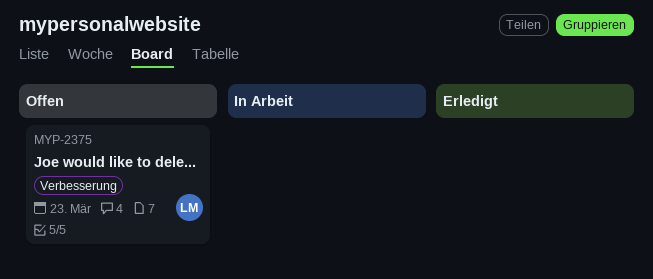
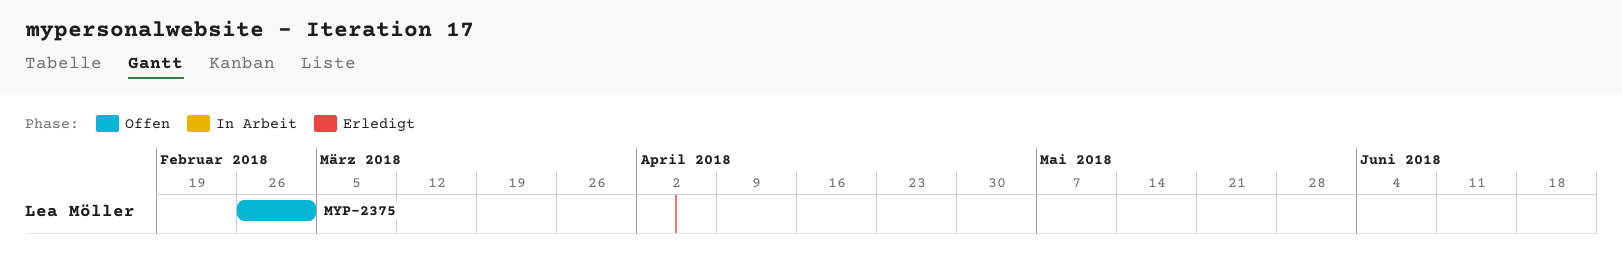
MYP-2375, due: Mar 23 -> Mar 2

